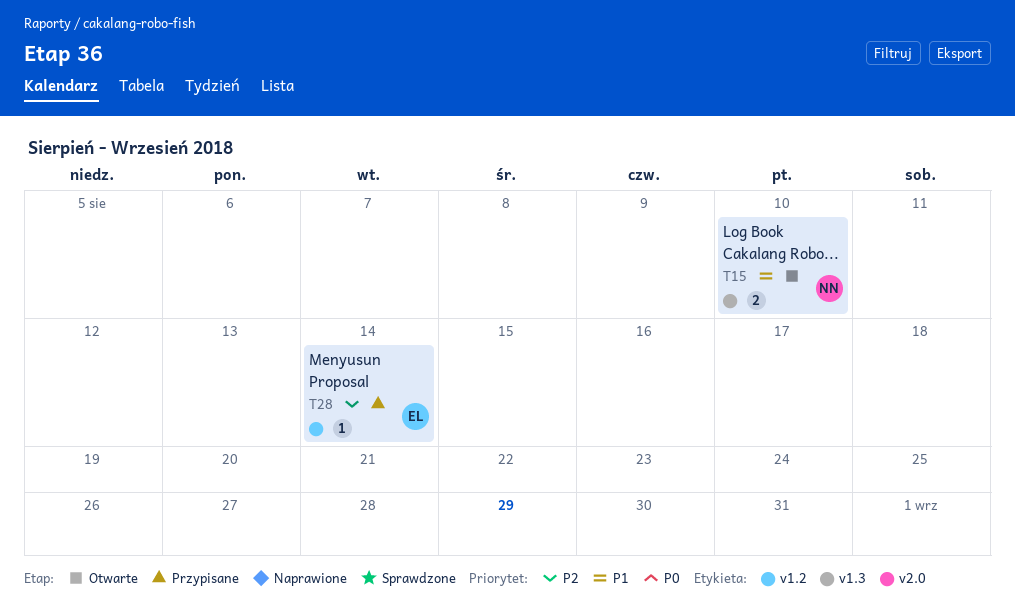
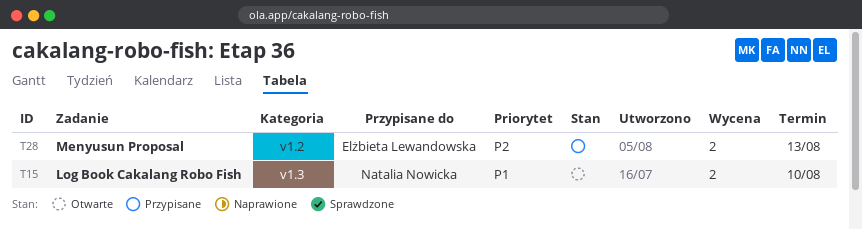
T28, estimate: 1 -> 2
T28, due: Aug 14 -> Aug 13

